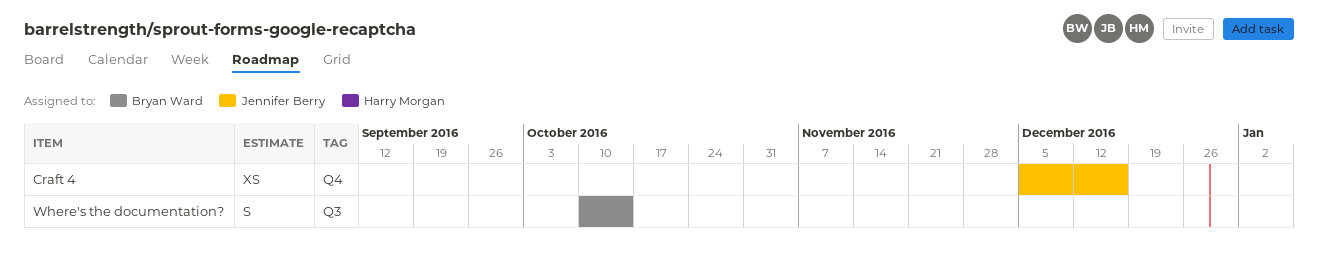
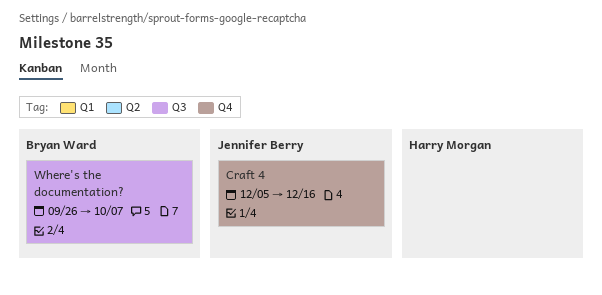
Where's the documentation?, start: Oct 10 -> Sep 26
Where's the documentation?, due: Oct 14 -> Oct 7

